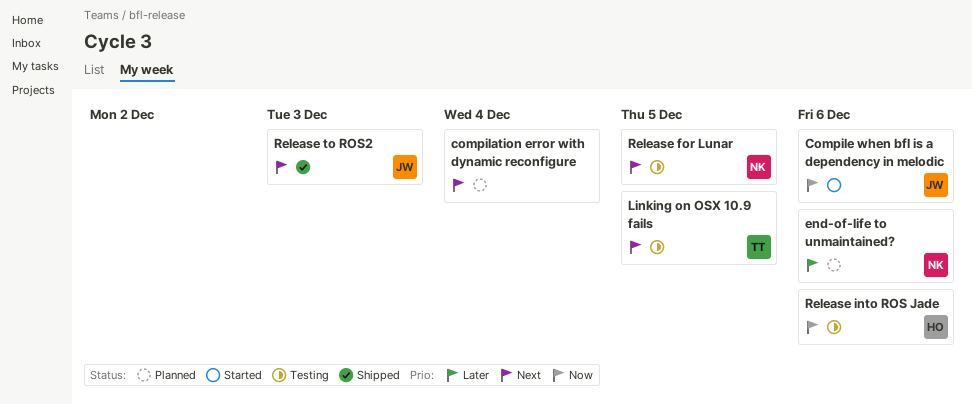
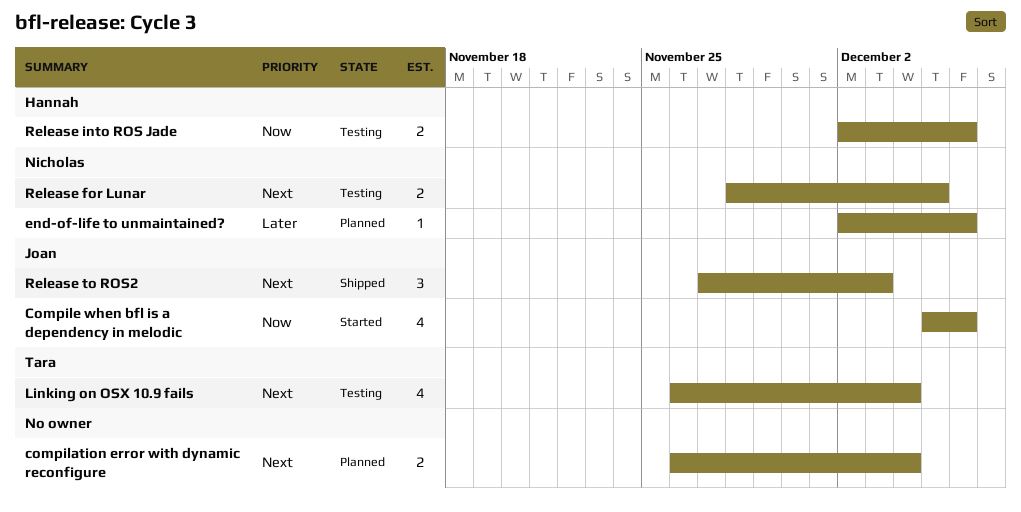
Linking on OSX 10.9 fails, due: Dec 5 -> Dec 4

